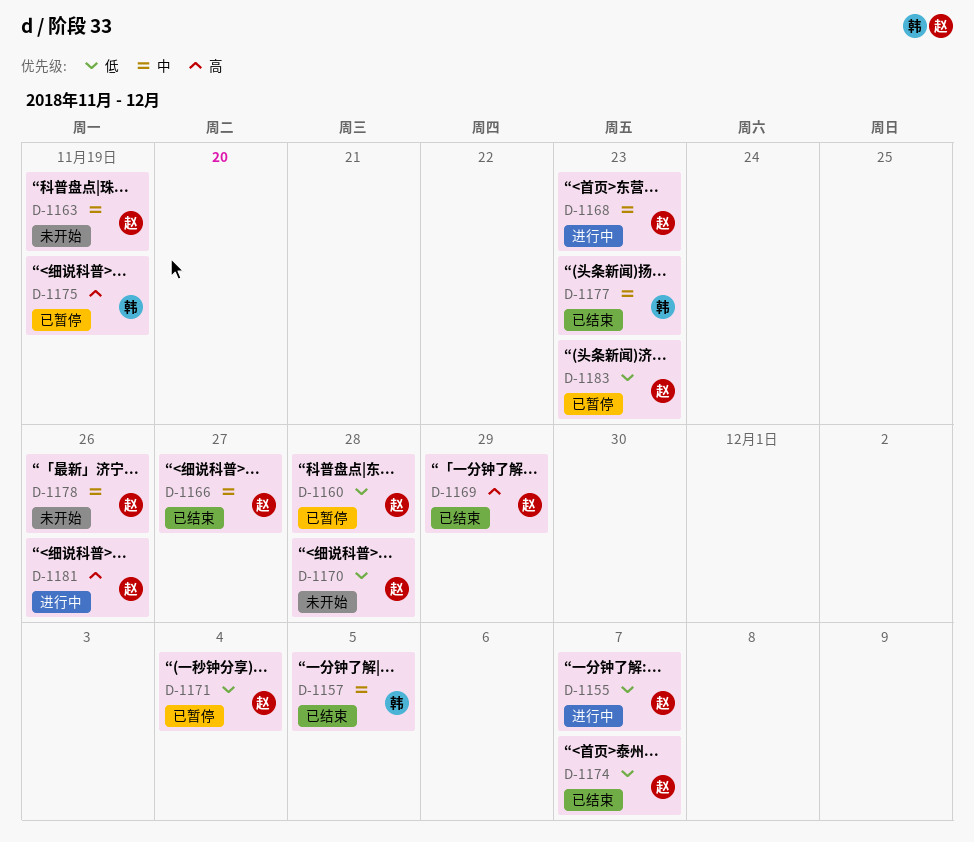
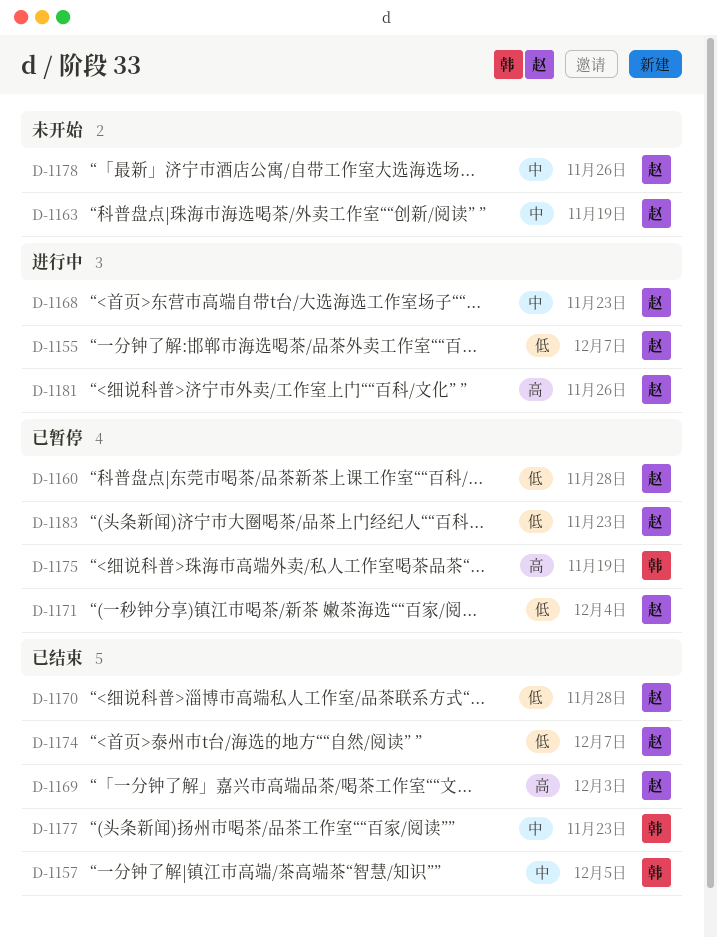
D-1166: present -> none
D-1169, due: Nov 29 -> Dec 3
D-1170, status: 未开始 -> 已结束

